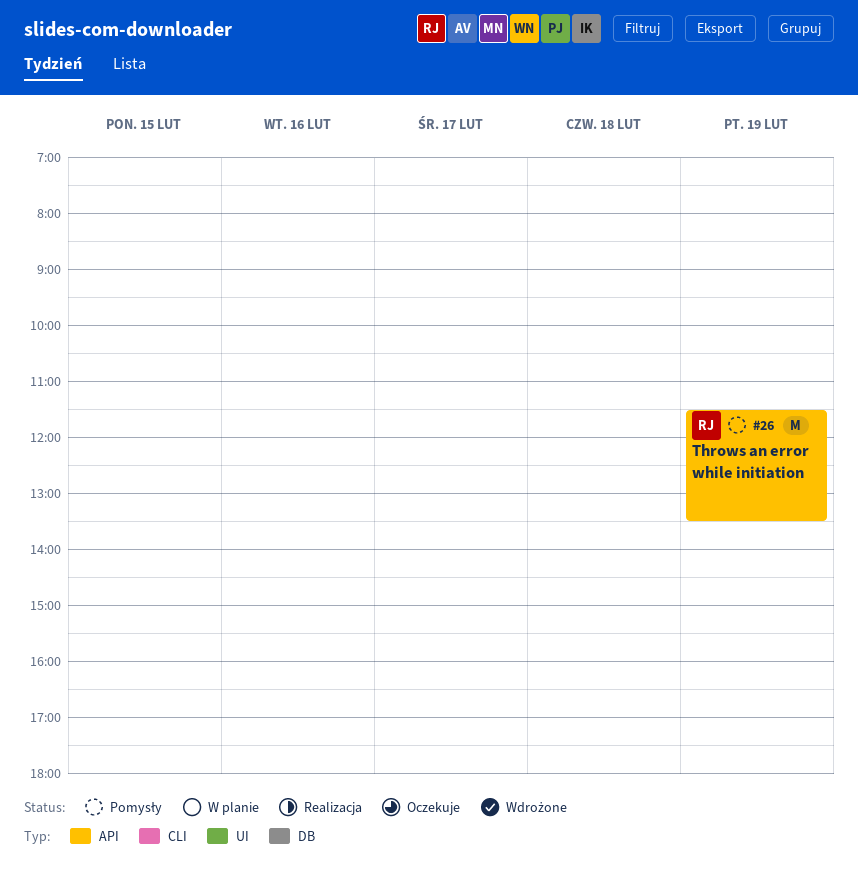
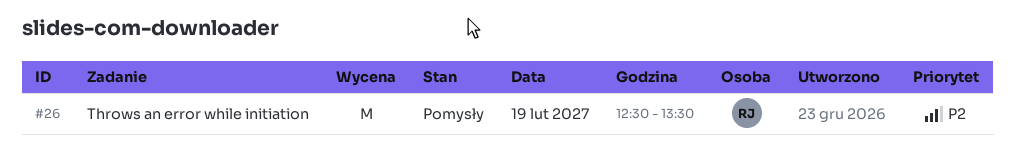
#26, begins: 11:30 -> 12:30

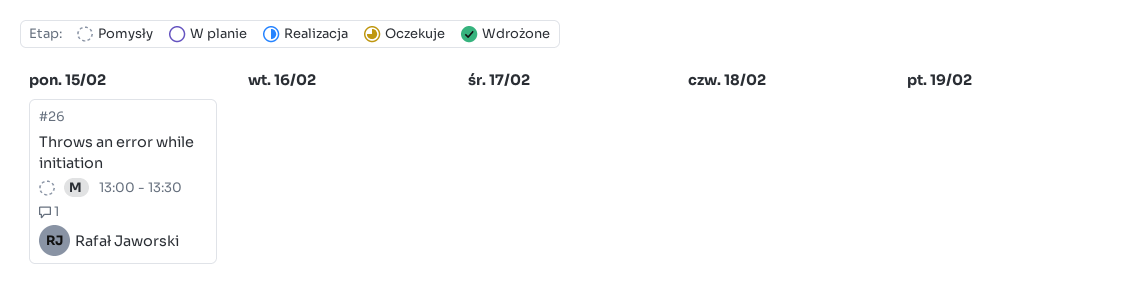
#26, day: Feb 19 -> Feb 15
#26, begins: 12:30 -> 13:00

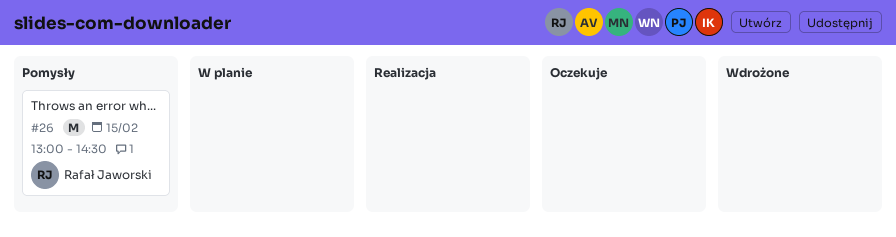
#26, ends: 13:30 -> 14:30

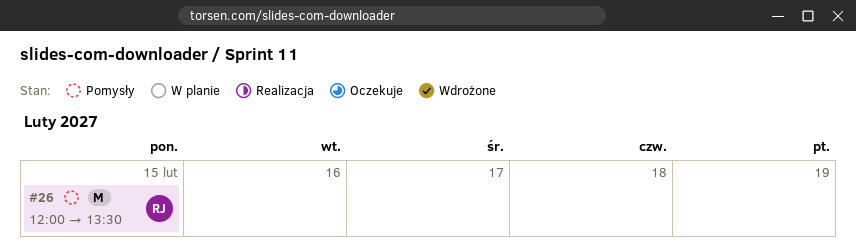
#26, begins: 13:00 -> 12:00
#26, ends: 14:30 -> 13:30

